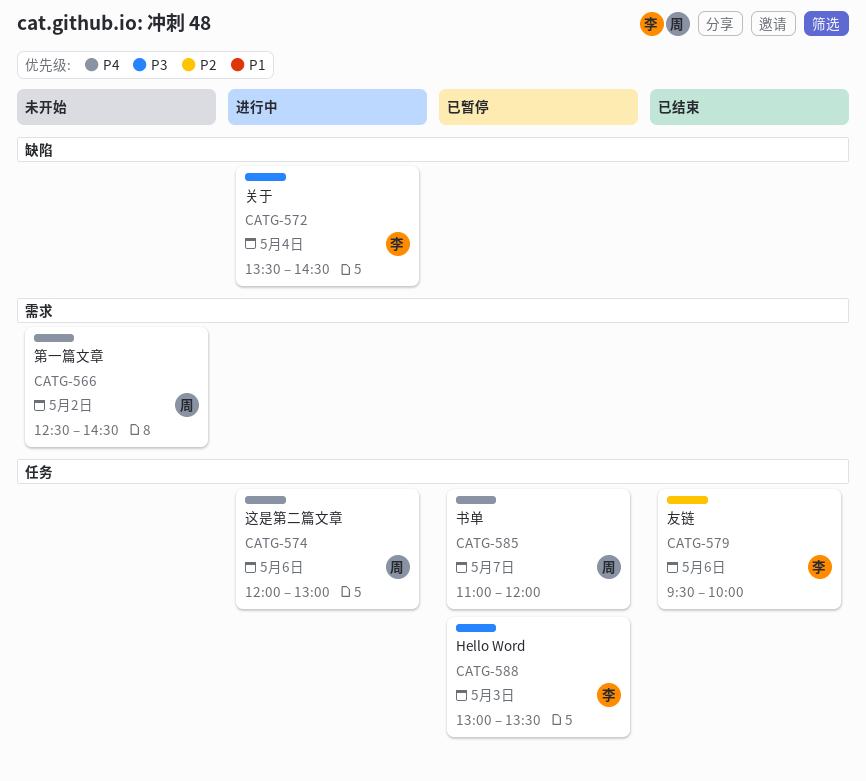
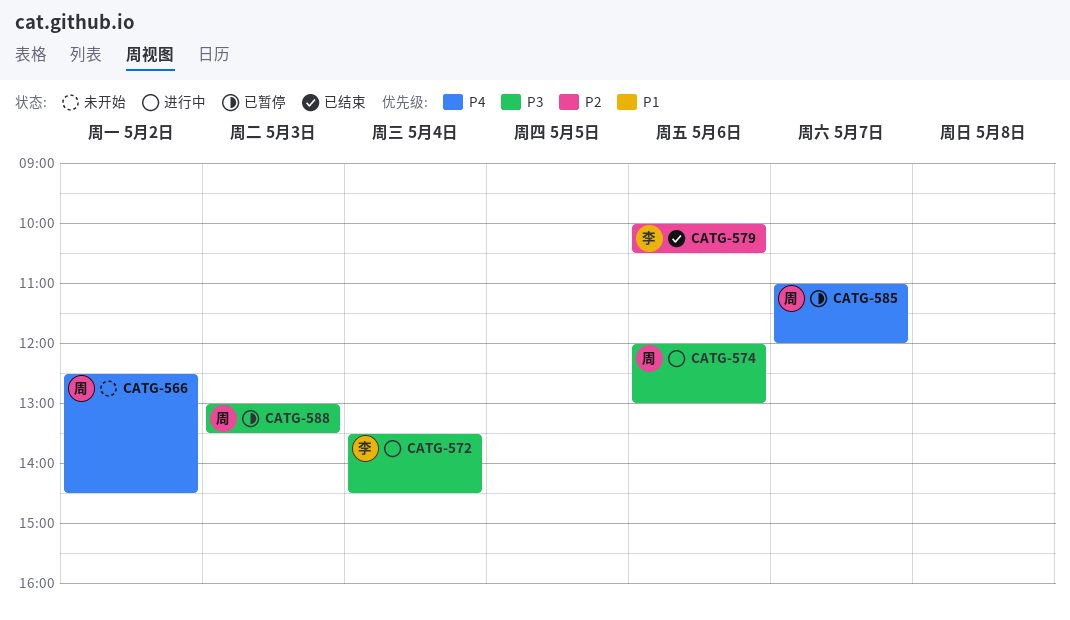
CATG-574, priority: P4 -> P3
CATG-579, begins: 09:30 -> 10:00
CATG-579, ends: 10:00 -> 10:30
CATG-588, owner: 李 -> 周

